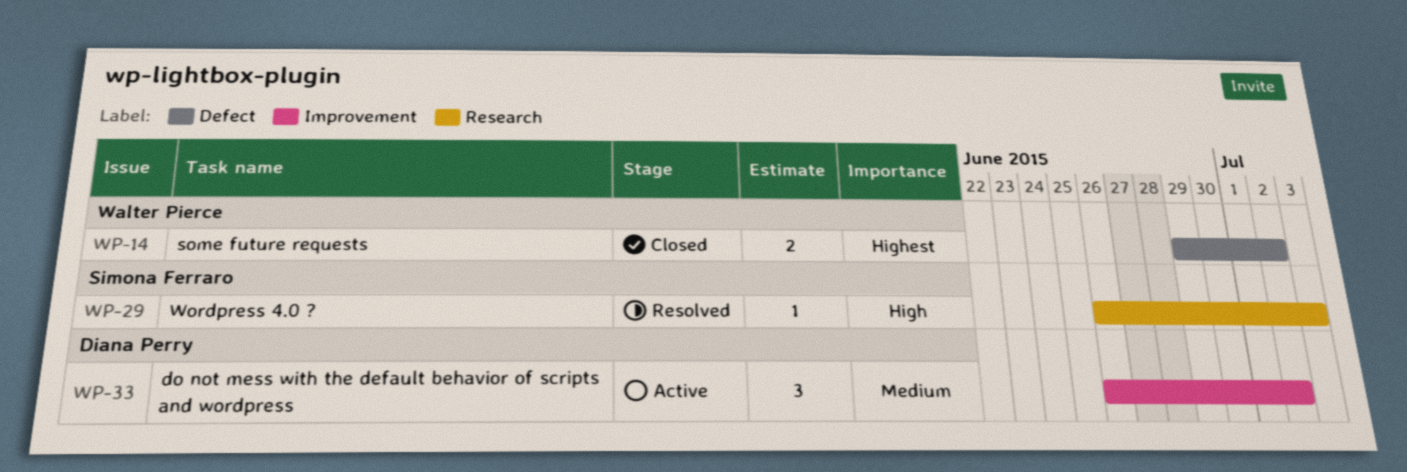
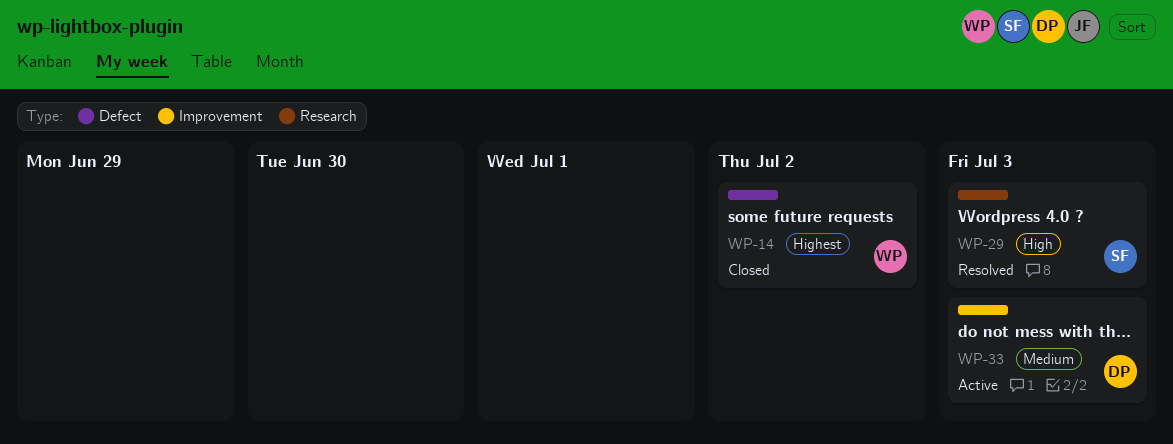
WP-33, due: Jul 2 -> Jul 3

